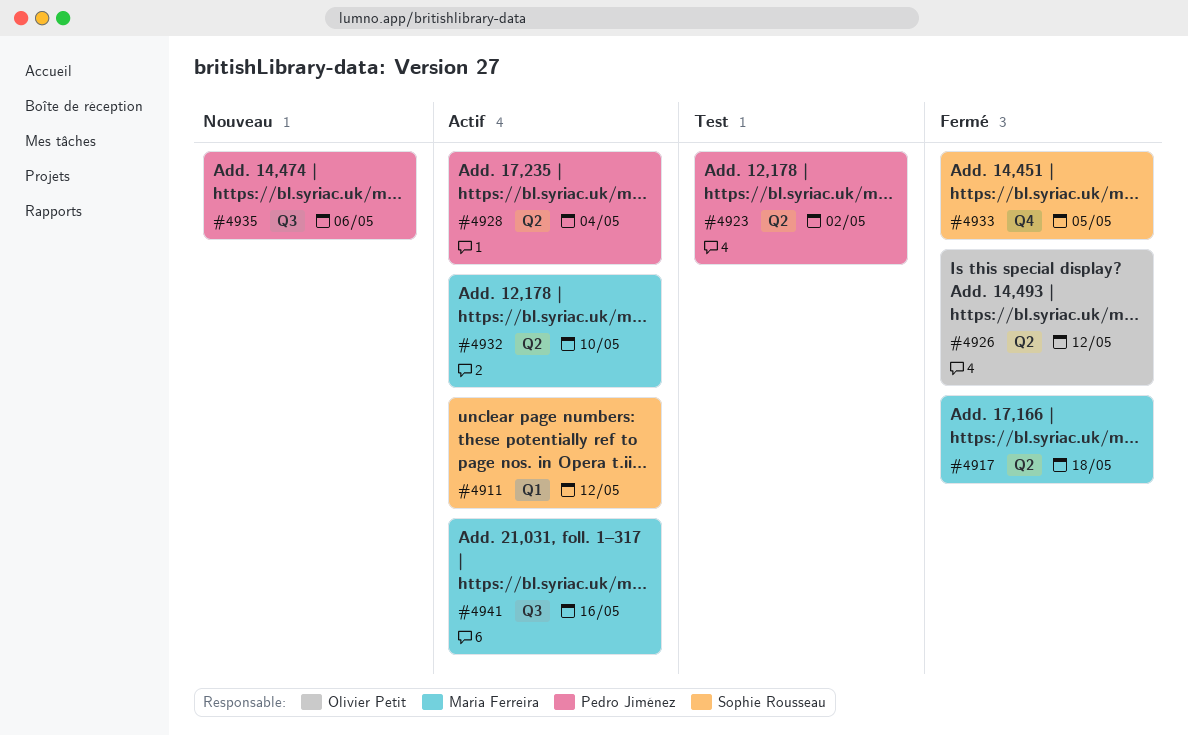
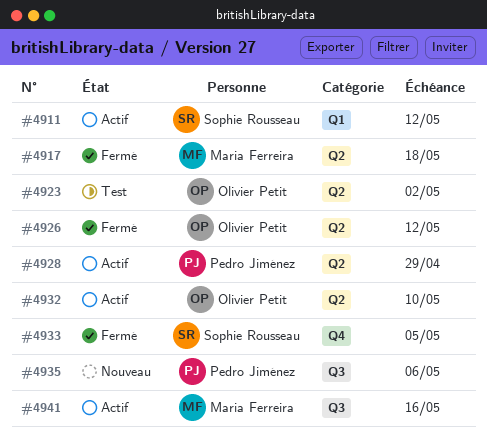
#4923, owner: Pedro Jiménez -> Olivier Petit
#4928, due: May 4 -> Apr 29
#4932, owner: Maria Ferreira -> Olivier Petit

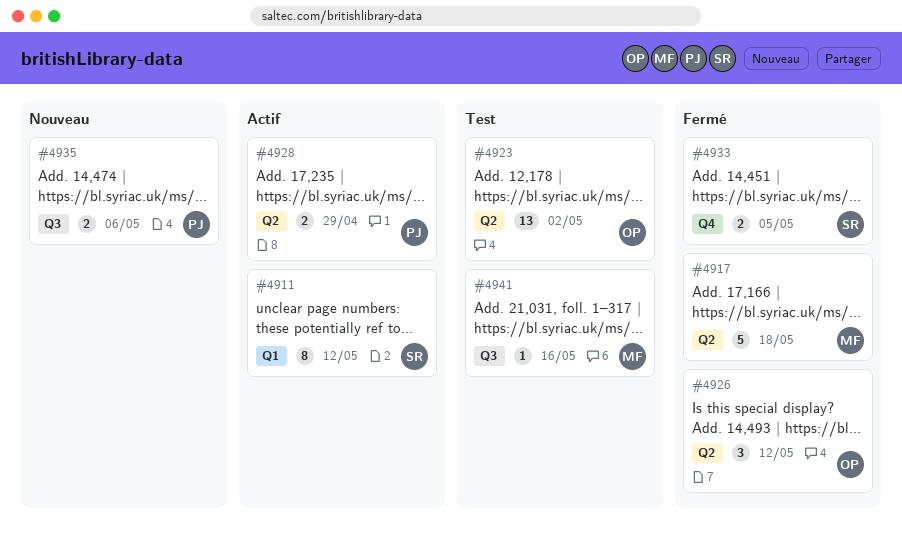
#4932: present -> none
#4941, status: Actif -> Test

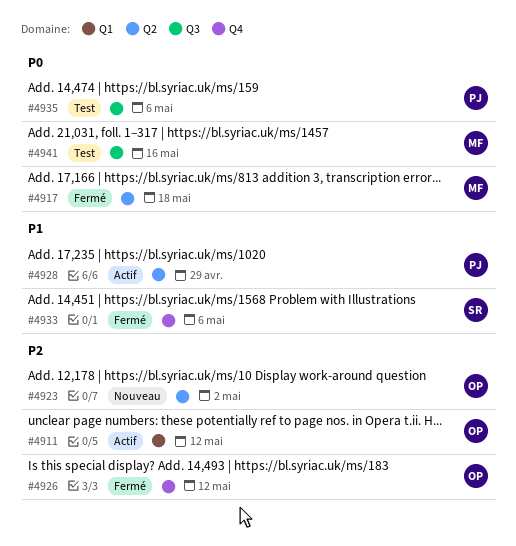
#4911, owner: SR -> OP
#4923, status: Test -> Nouveau
#4926, label: Q2 -> Q4
#4933, due: May 5 -> May 6
#4935, status: Nouveau -> Test

